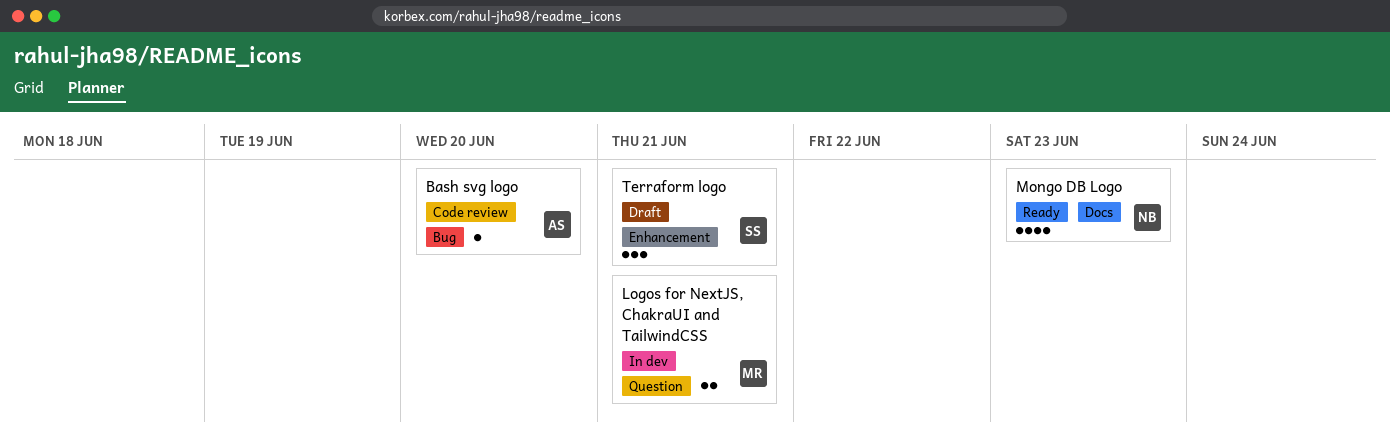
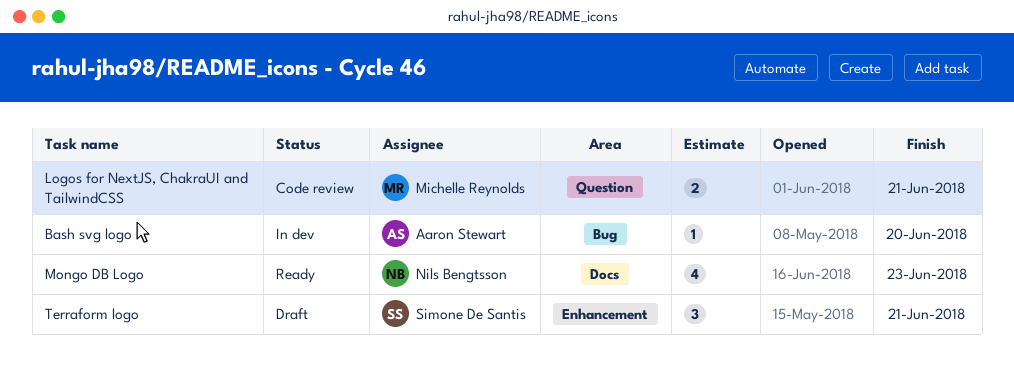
Bash svg logo, status: Code review -> In dev
Logos for NextJS, ChakraUI and TailwindCSS, status: In dev -> Code review

